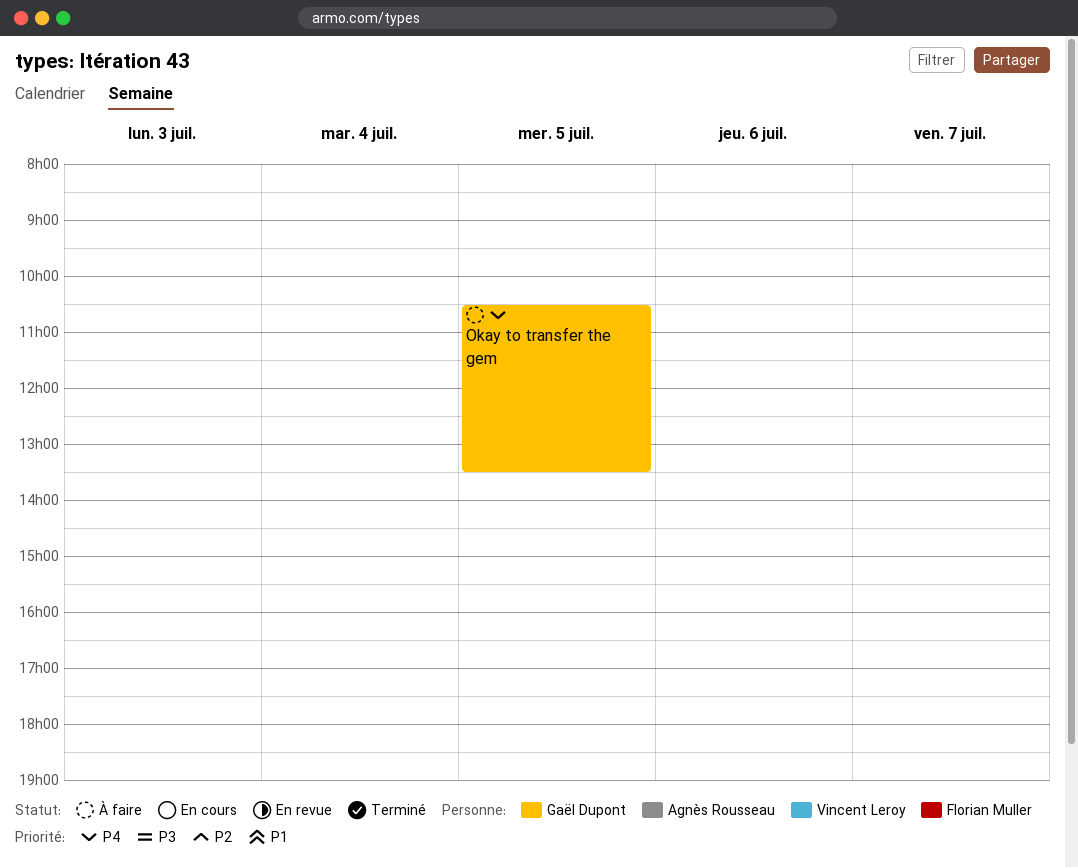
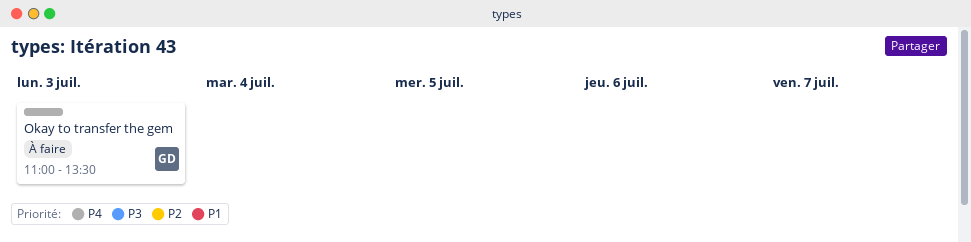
Okay to transfer the gem, day: Jul 5 -> Jul 3
Okay to transfer the gem, begins: 10:30 -> 11:00

